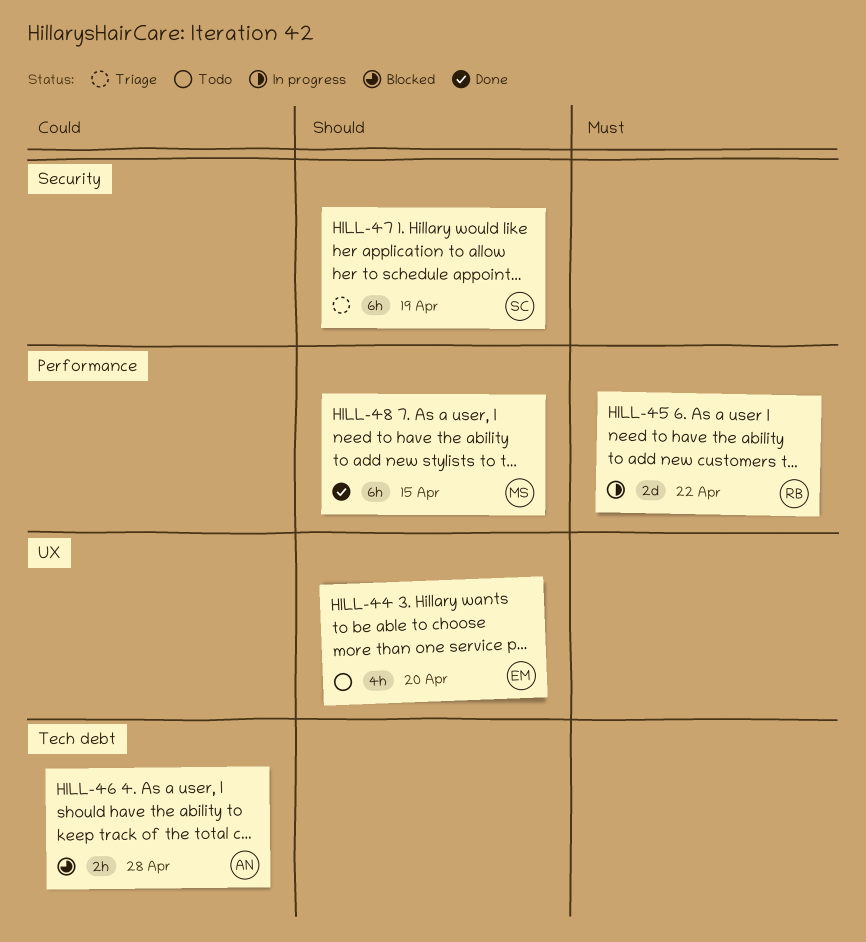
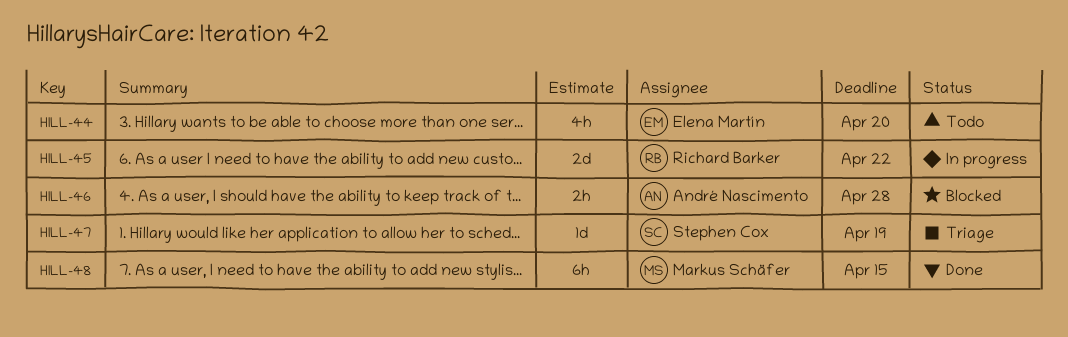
HILL-47, estimate: 6h -> 1d

